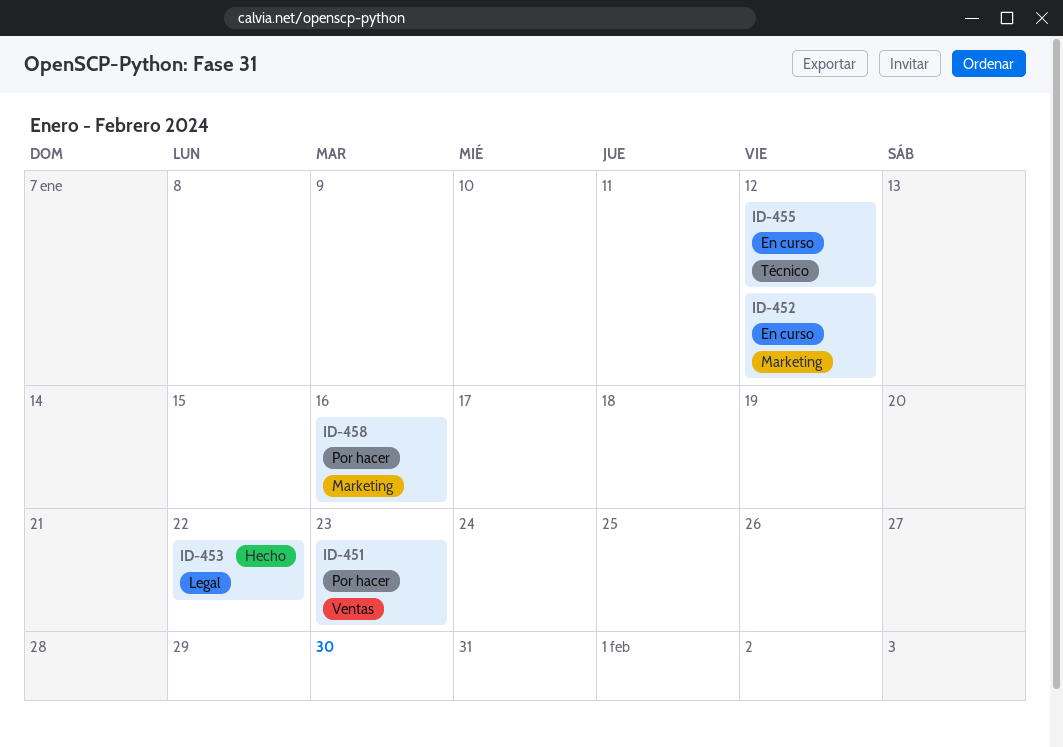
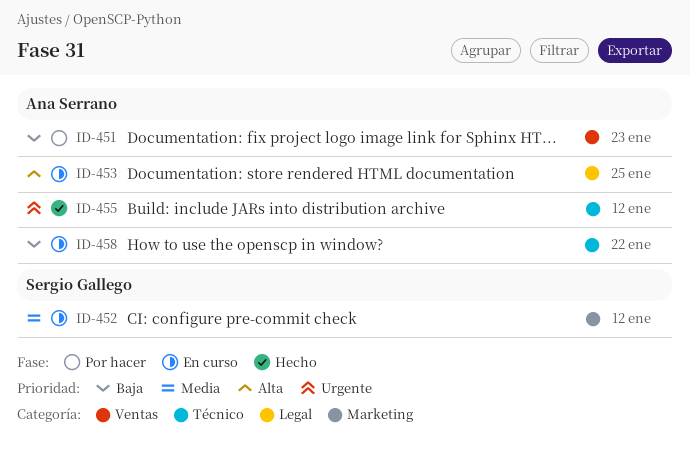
ID-453, status: Hecho -> En curso
ID-453, due: Jan 22 -> Jan 25
ID-455, status: En curso -> Hecho
ID-458, status: Por hacer -> En curso
ID-458, label: Marketing -> Técnico
ID-458, due: Jan 16 -> Jan 22

